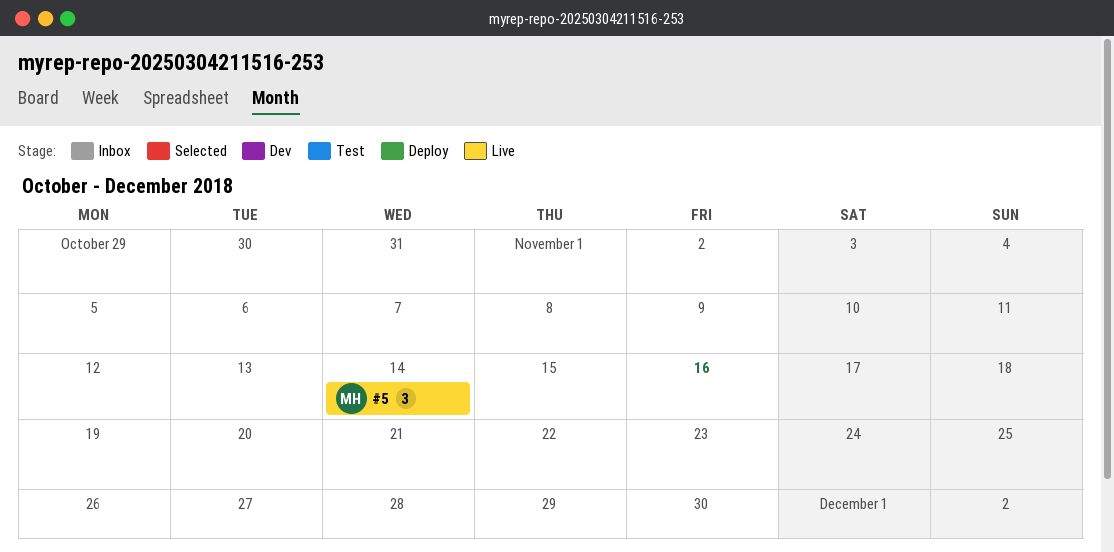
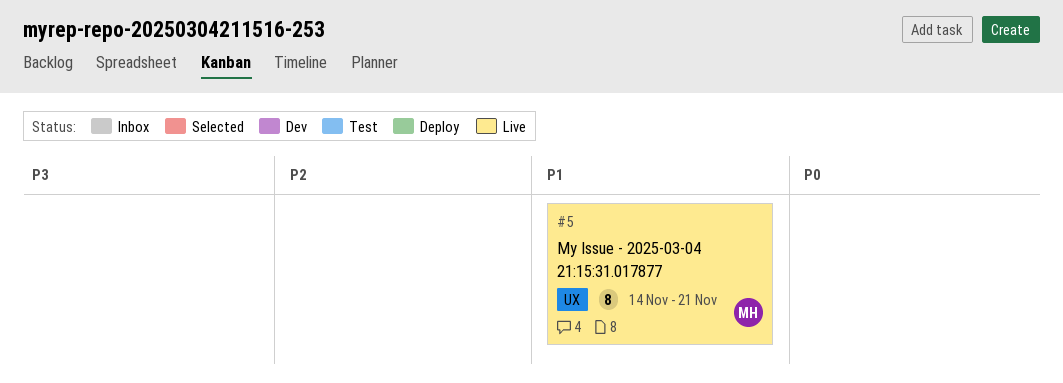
#5, estimate: 3 -> 8
#5, due: Nov 14 -> Nov 21

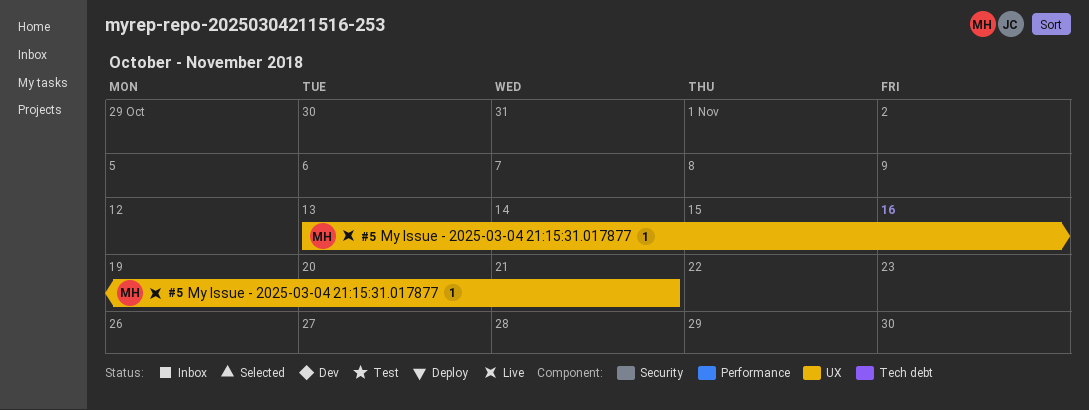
#5, estimate: 8 -> 1
#5, start: Nov 14 -> Nov 13

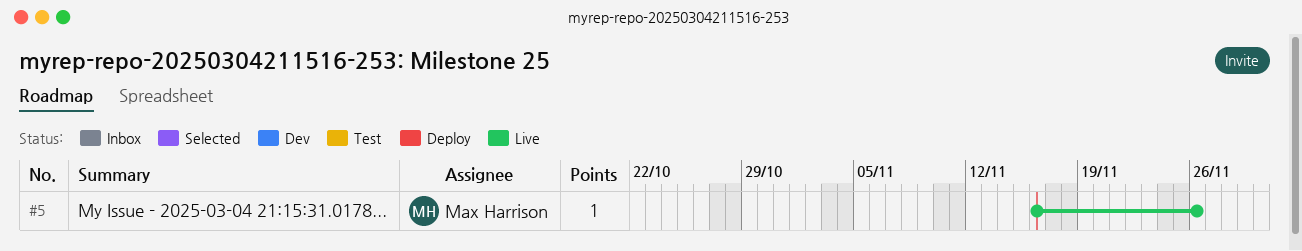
#5, start: Nov 13 -> Nov 16
#5, due: Nov 21 -> Nov 26

